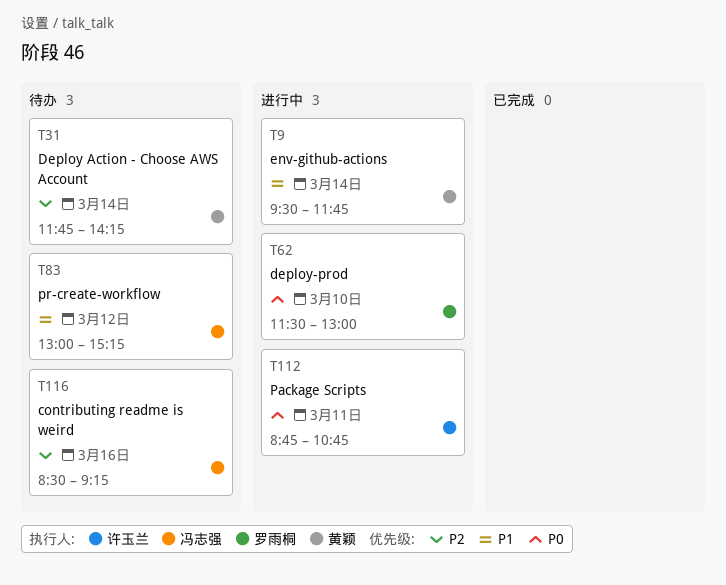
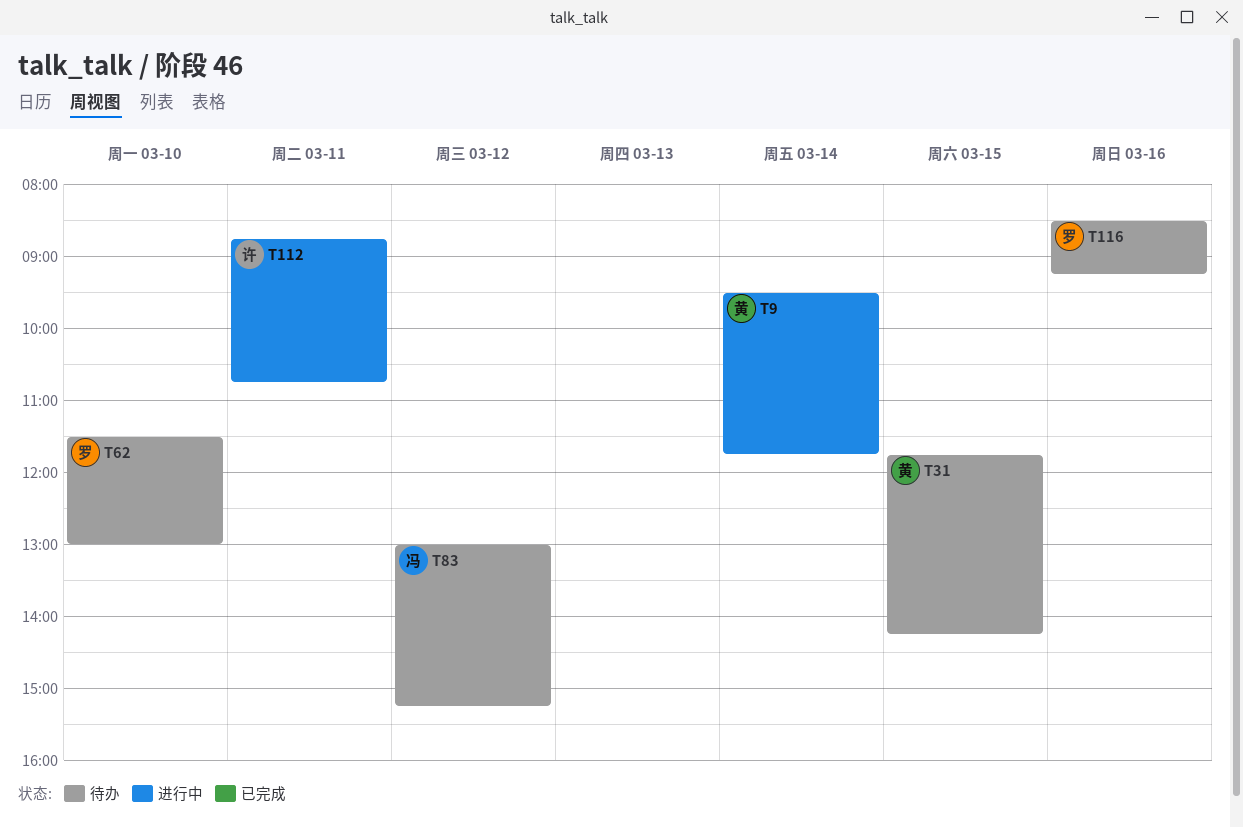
T31, day: Mar 14 -> Mar 15
T62, status: 进行中 -> 待办
T116, owner: 冯志强 -> 罗雨桐

